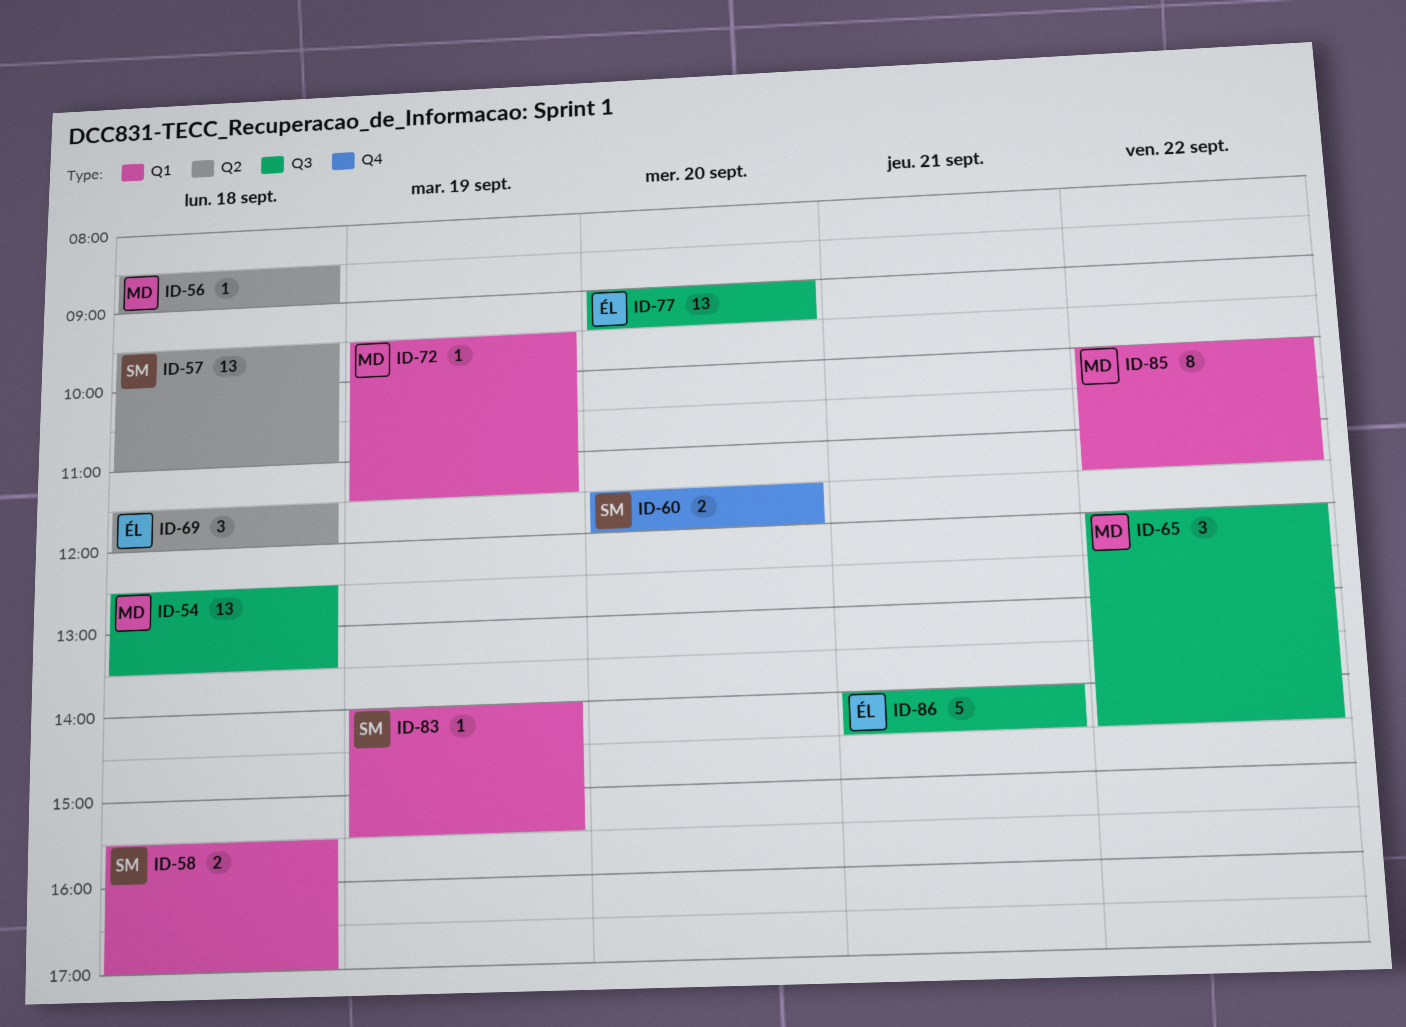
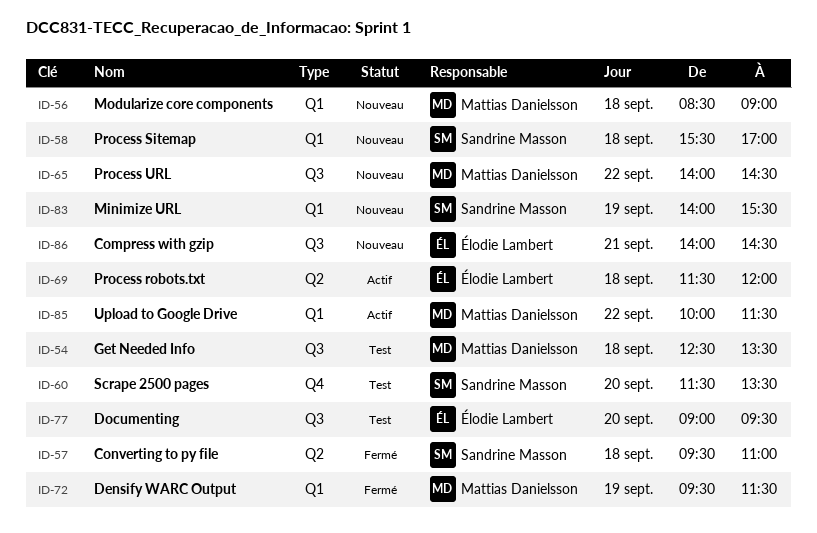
ID-56, label: Q2 -> Q1
ID-60, ends: 12:00 -> 13:30
ID-65, begins: 12:00 -> 14:00

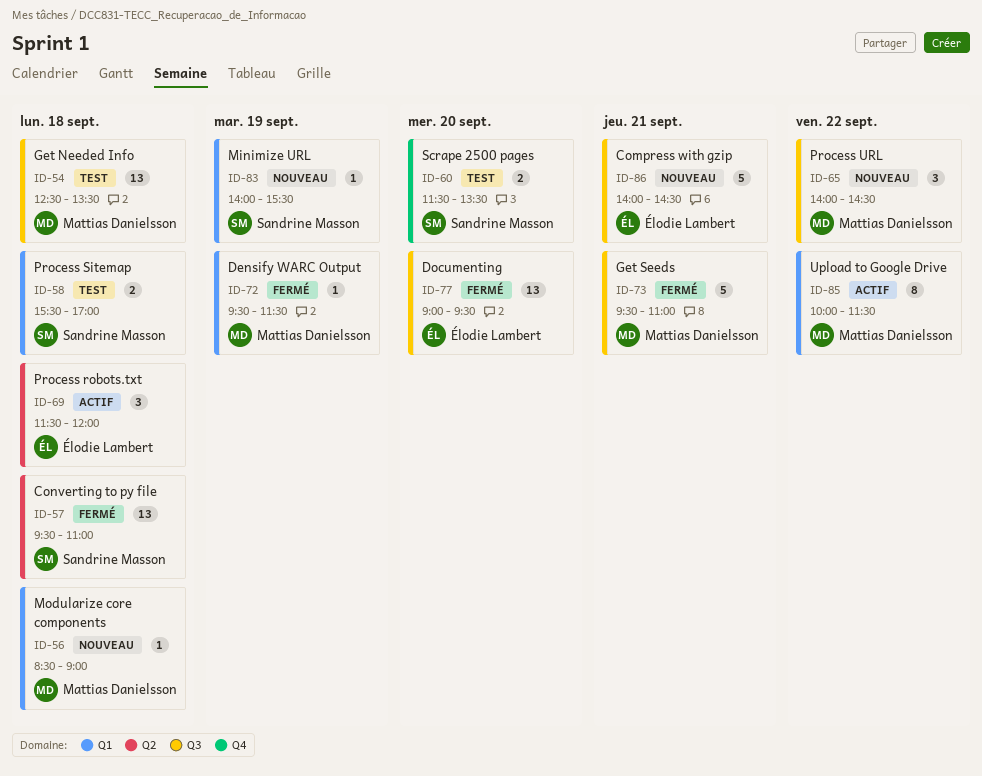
ID-58, status: Nouveau -> Test
ID-73: none -> present
ID-77, status: Test -> Fermé

